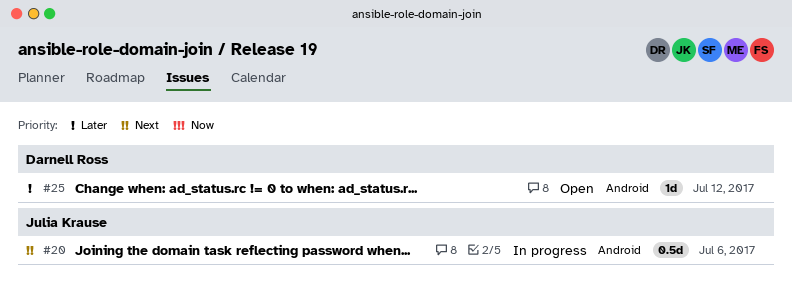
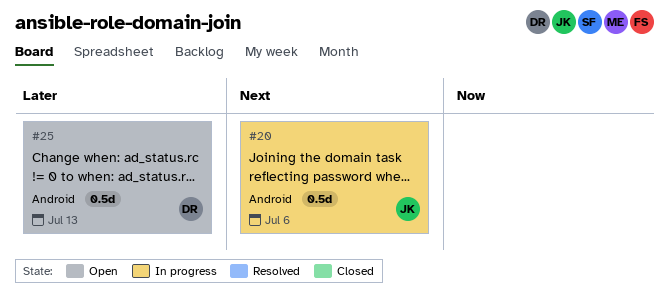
#25, estimate: 1d -> 0.5d
#25, due: Jul 12 -> Jul 13

